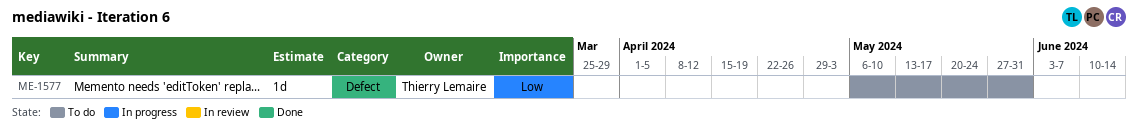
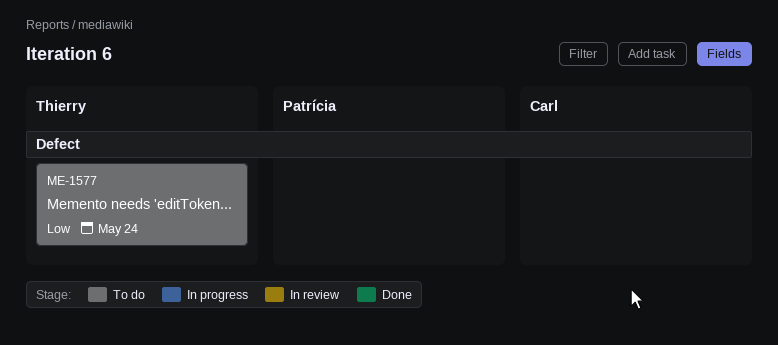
ME-1577, due: May 31 -> May 24

